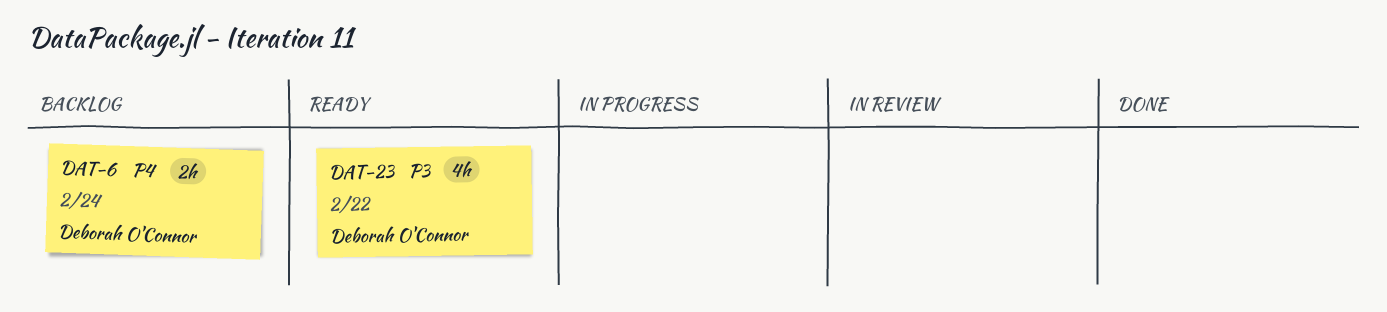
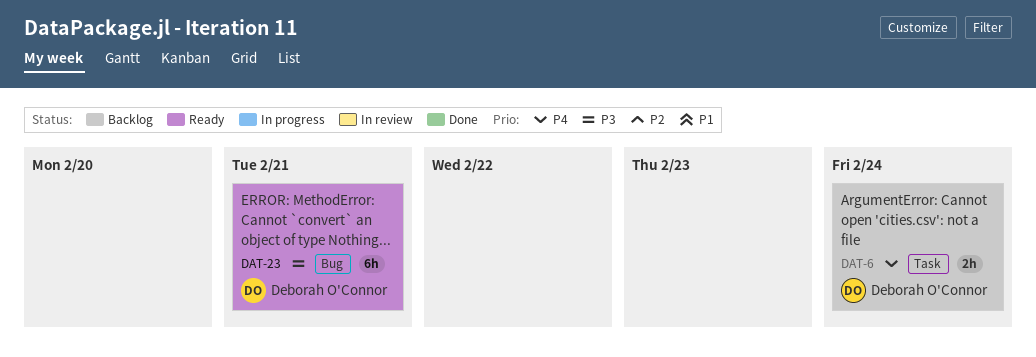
DAT-23, estimate: 4h -> 6h
DAT-23, due: Feb 22 -> Feb 21

